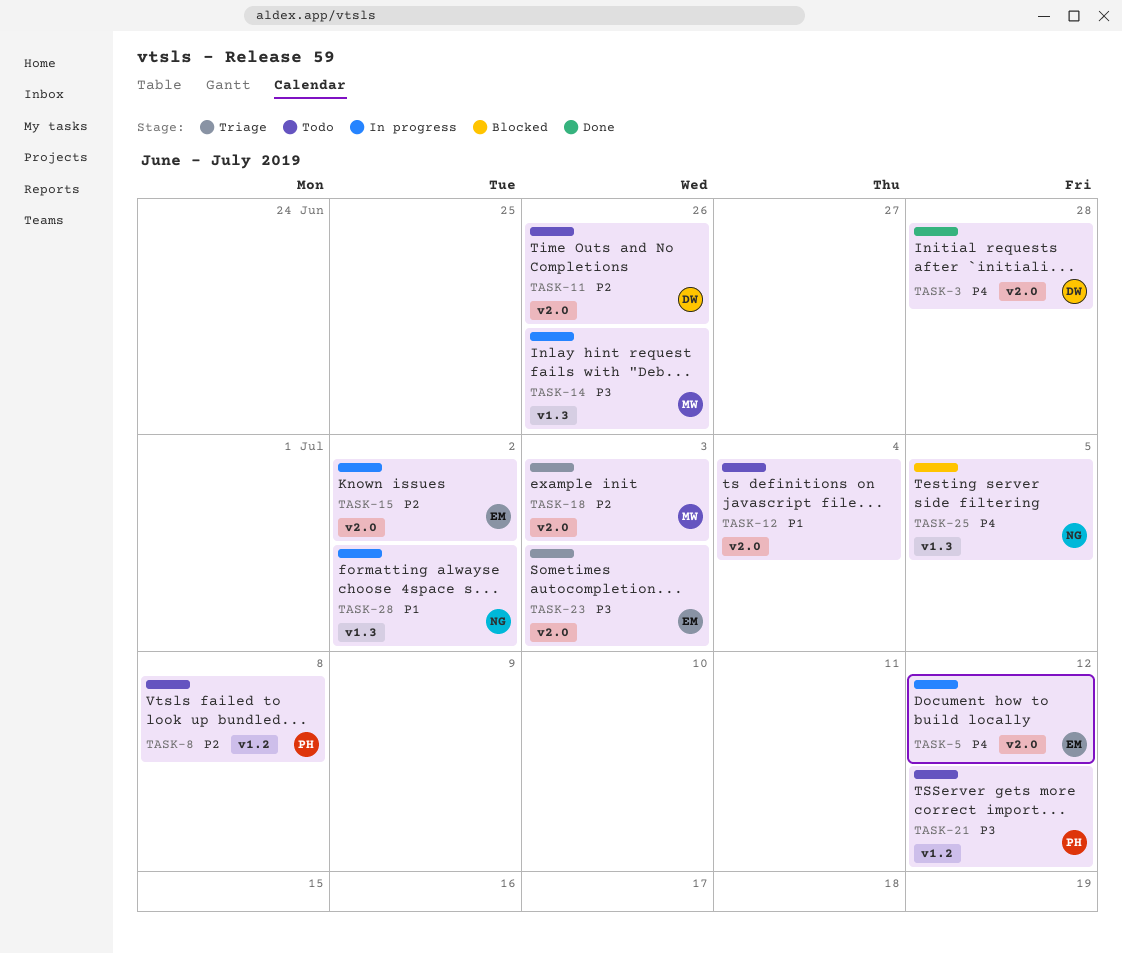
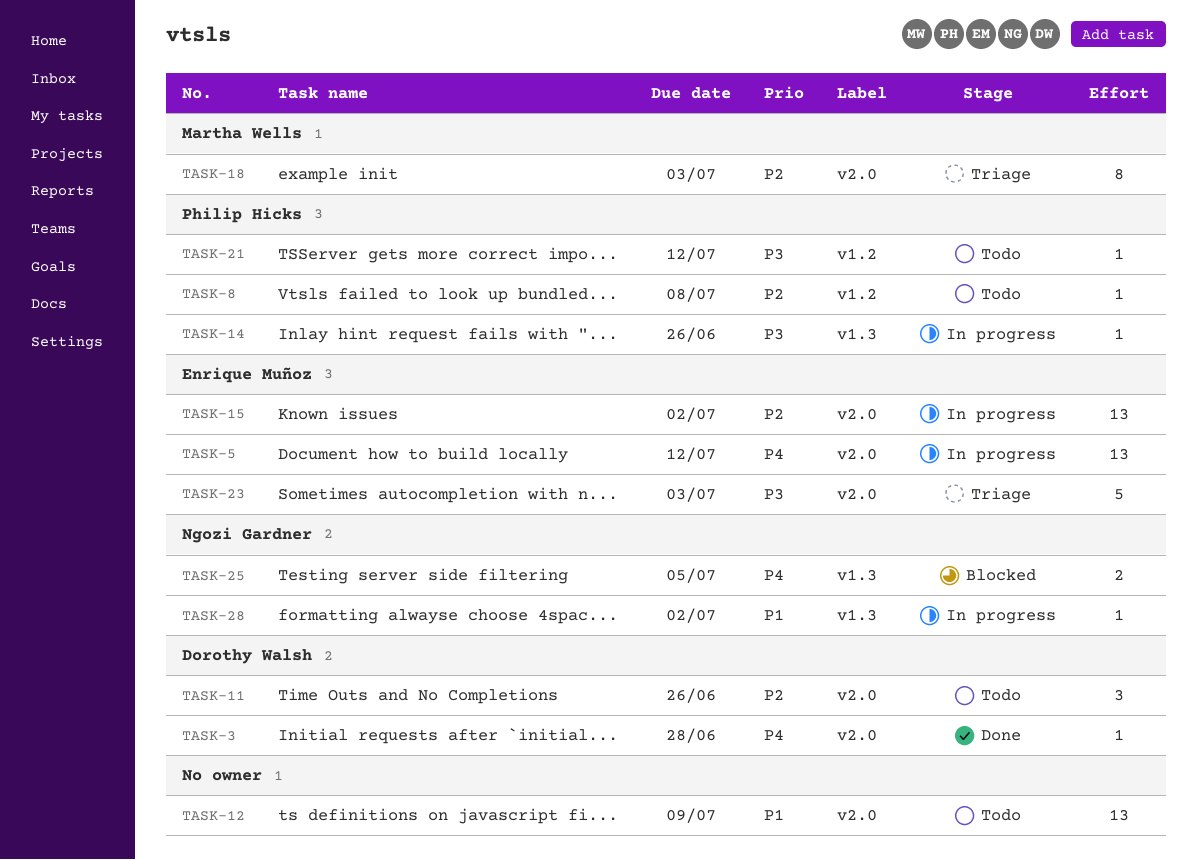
TASK-12, due: Jul 4 -> Jul 9
TASK-14, owner: Martha Wells -> Philip Hicks

